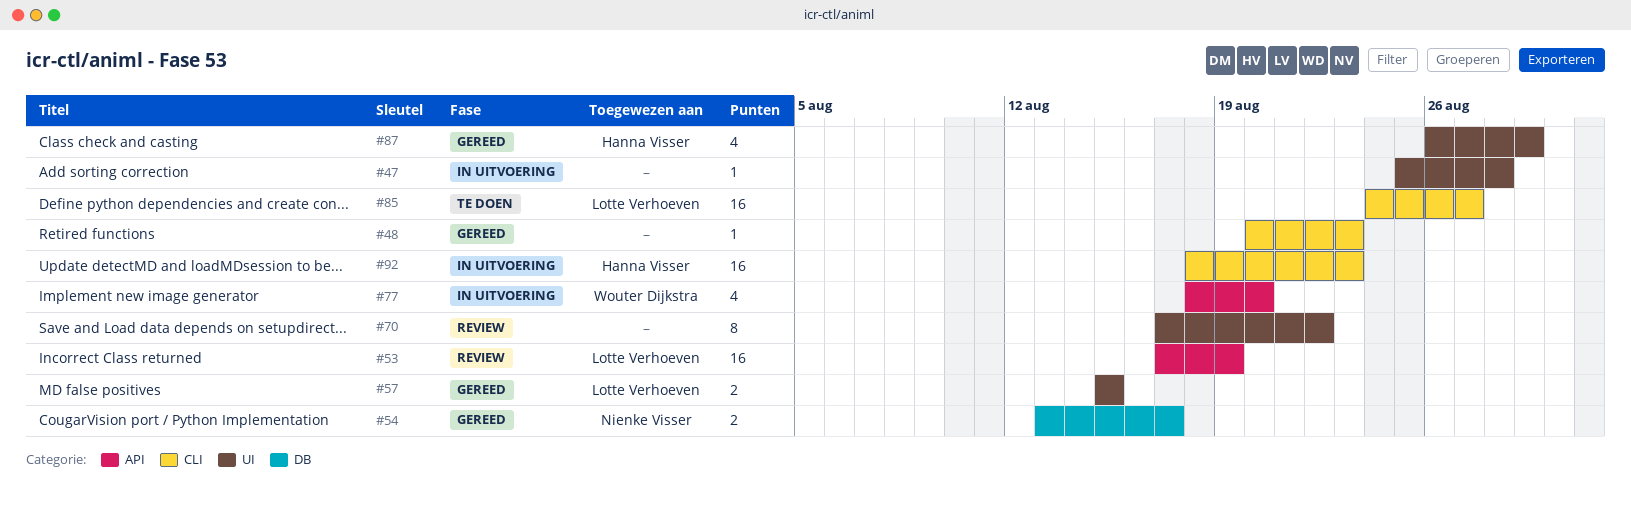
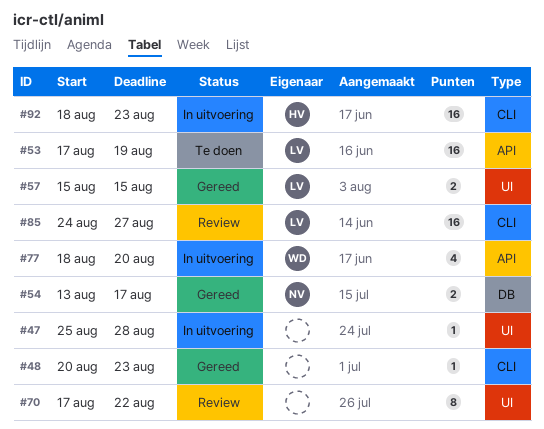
#53, status: Review -> Te doen
#85, status: Te doen -> Review
#87: present -> none

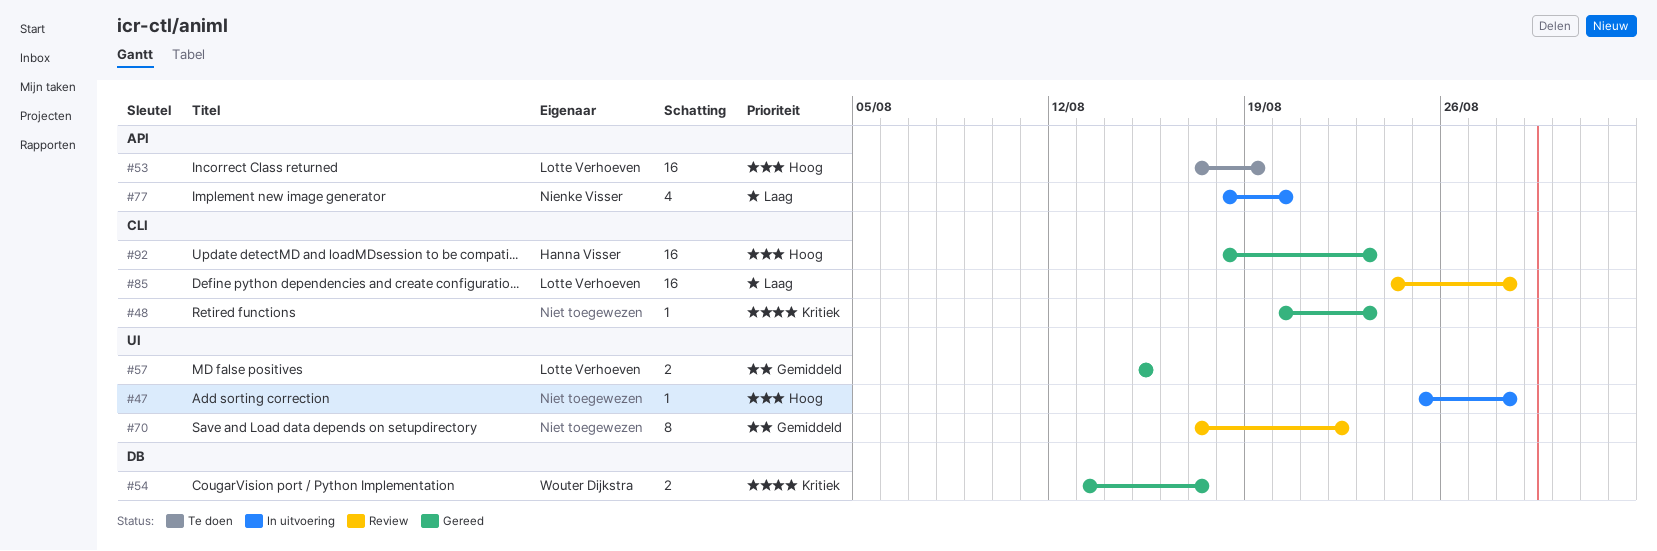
#54, owner: Nienke Visser -> Wouter Dijkstra
#77, owner: Wouter Dijkstra -> Nienke Visser
#85, due: Aug 27 -> Aug 28
#92, status: In uitvoering -> Gereed

